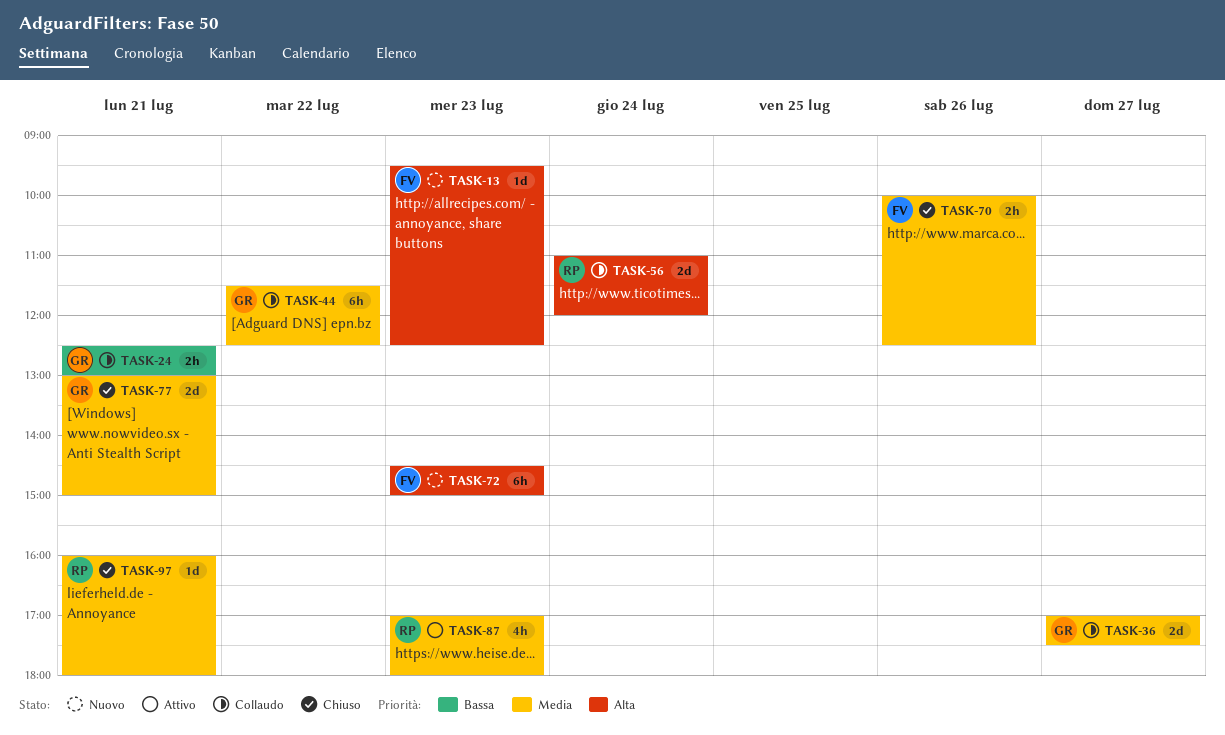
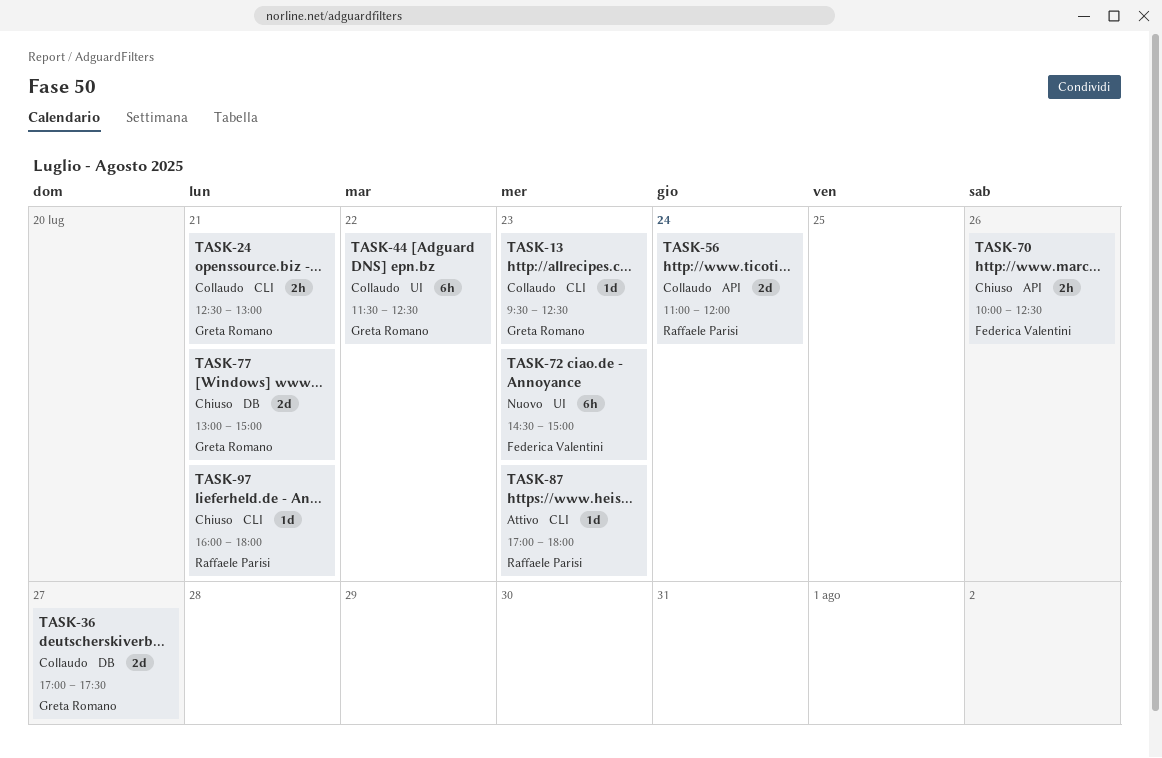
TASK-13, status: Nuovo -> Collaudo
TASK-13, owner: Federica Valentini -> Greta Romano
TASK-87, estimate: 4h -> 1d

